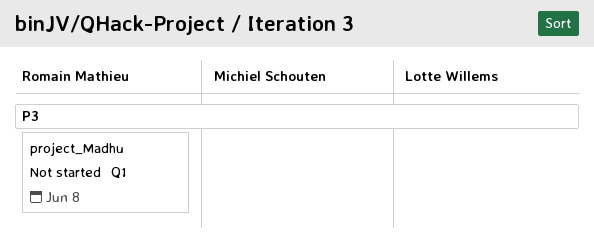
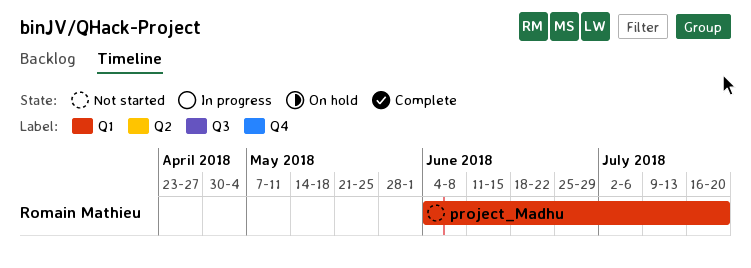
project_Madhu, due: Jun 8 -> Jul 20

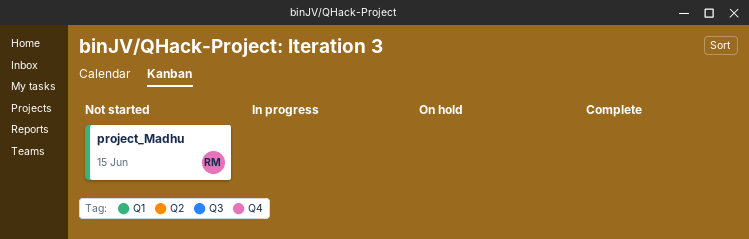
project_Madhu, due: Jul 20 -> Jun 15

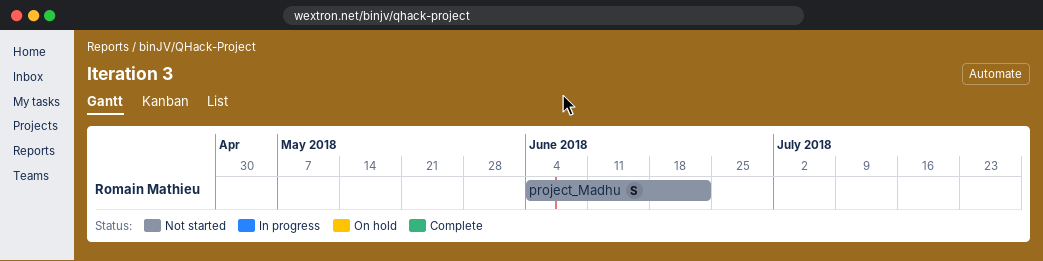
project_Madhu, due: Jun 15 -> Jun 22

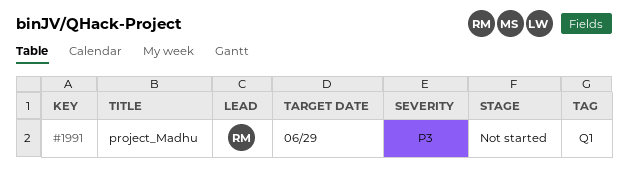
project_Madhu, due: Jun 22 -> Jun 29

